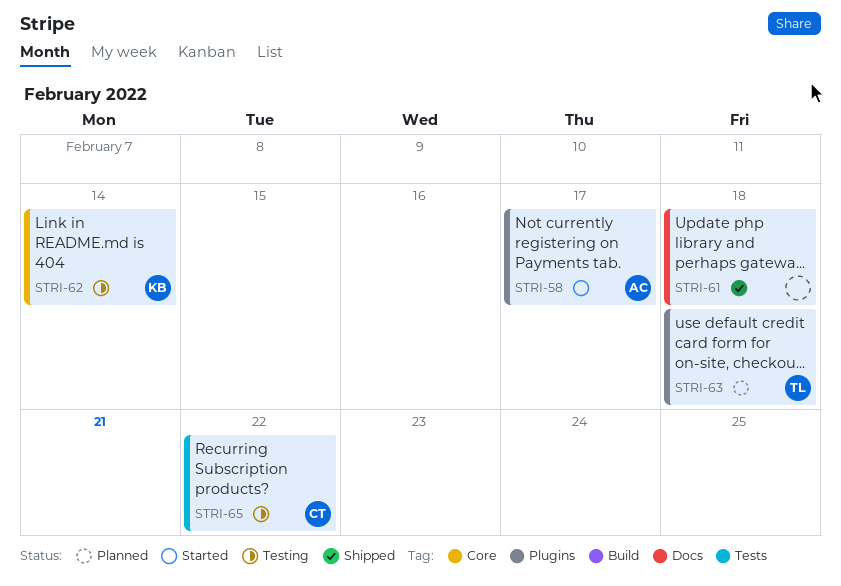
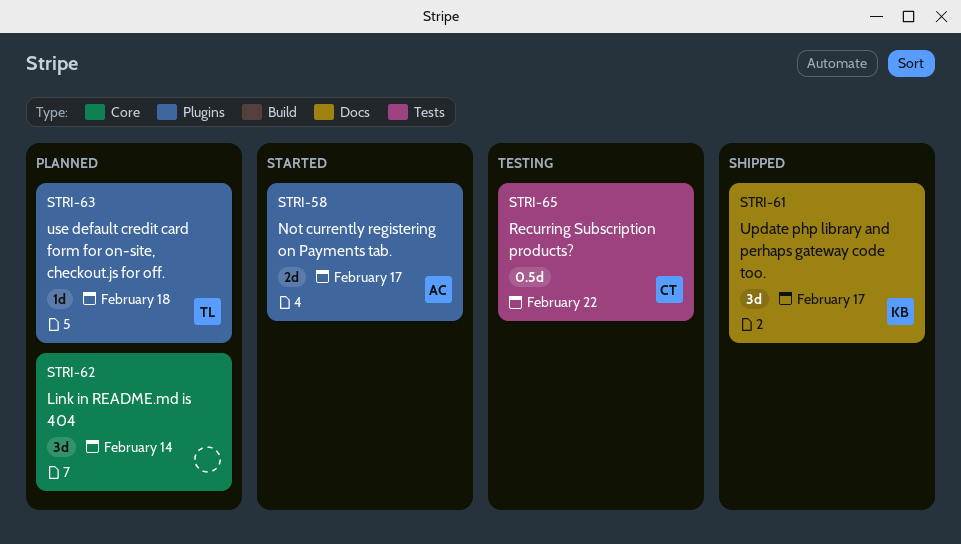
STRI-61, owner: none -> KB
STRI-61, due: Feb 18 -> Feb 17
STRI-62, status: Testing -> Planned
STRI-62, owner: KB -> none

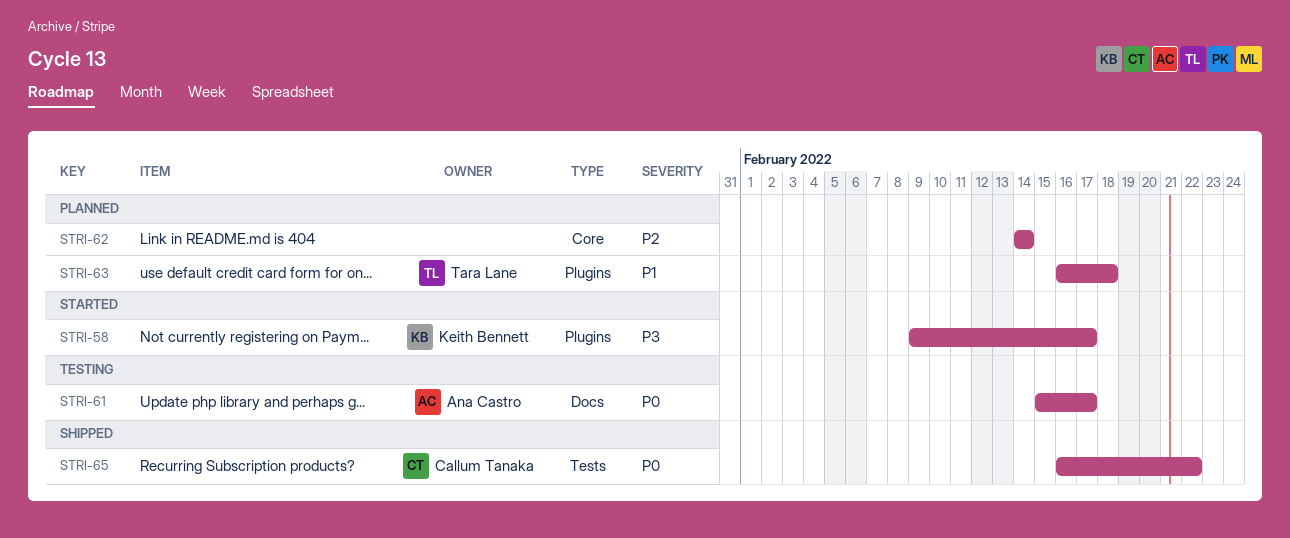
STRI-58, owner: Ana Castro -> Keith Bennett
STRI-61, status: Shipped -> Testing
STRI-61, owner: Keith Bennett -> Ana Castro
STRI-65, status: Testing -> Shipped

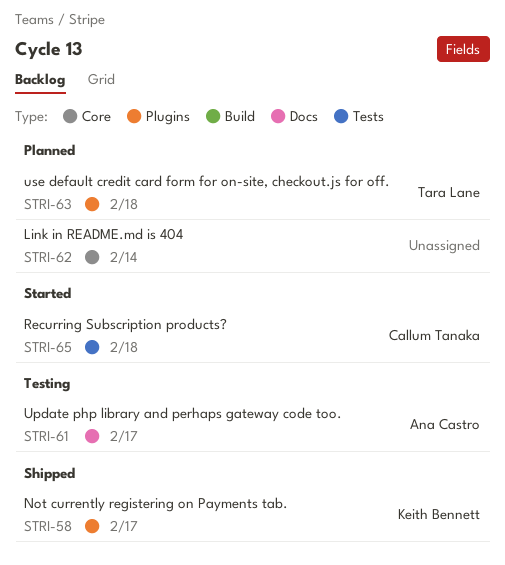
STRI-58, status: Started -> Shipped
STRI-65, status: Shipped -> Started
STRI-65, due: Feb 22 -> Feb 18

